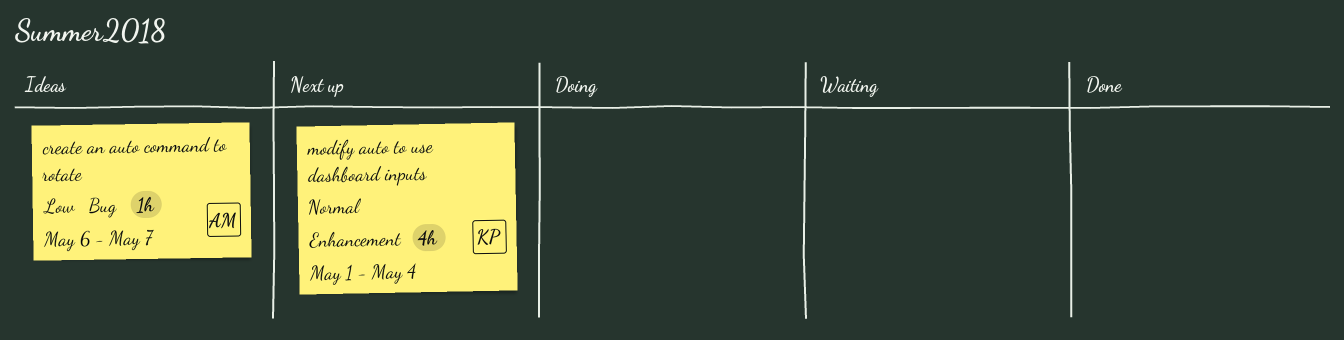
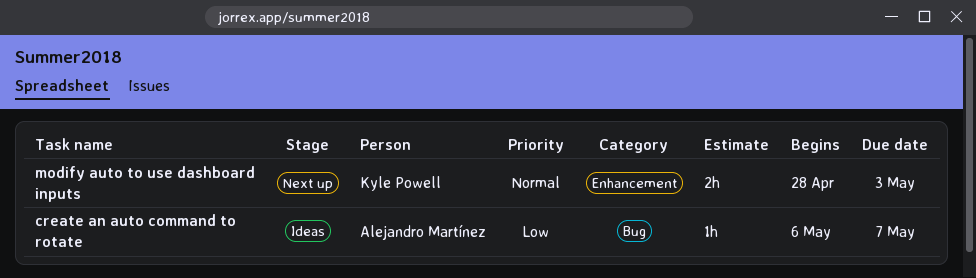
modify auto to use dashboard inputs, estimate: 4h -> 2h
modify auto to use dashboard inputs, start: May 1 -> Apr 28
modify auto to use dashboard inputs, due: May 4 -> May 3

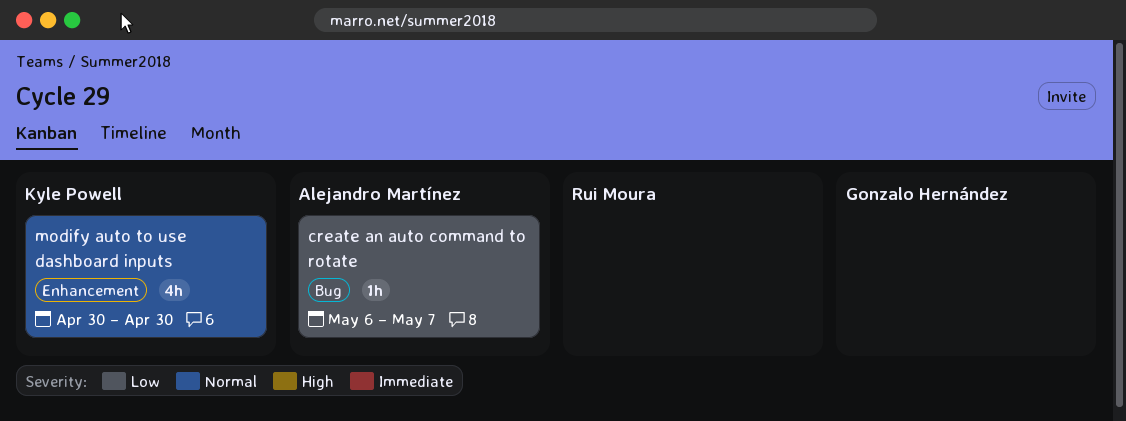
modify auto to use dashboard inputs, estimate: 2h -> 4h
modify auto to use dashboard inputs, start: Apr 28 -> Apr 30
modify auto to use dashboard inputs, due: May 3 -> Apr 30

